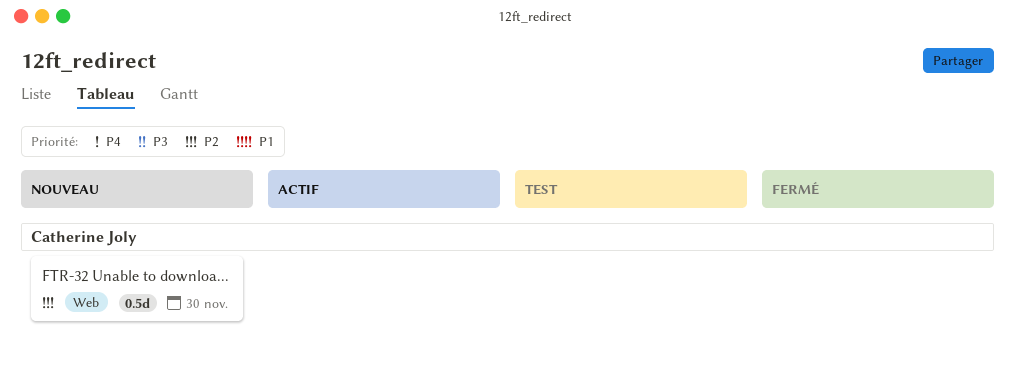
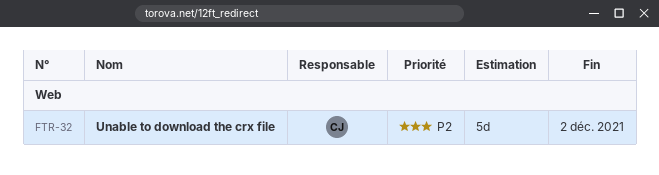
FTR-32, estimate: 0.5d -> 5d
FTR-32, due: Nov 30 -> Dec 2

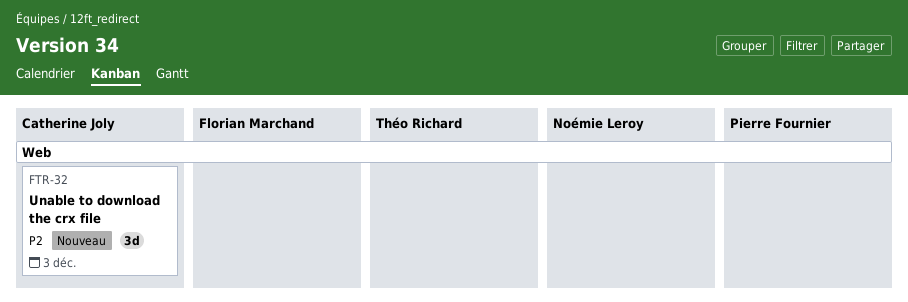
FTR-32, estimate: 5d -> 3d
FTR-32, due: Dec 2 -> Dec 3

